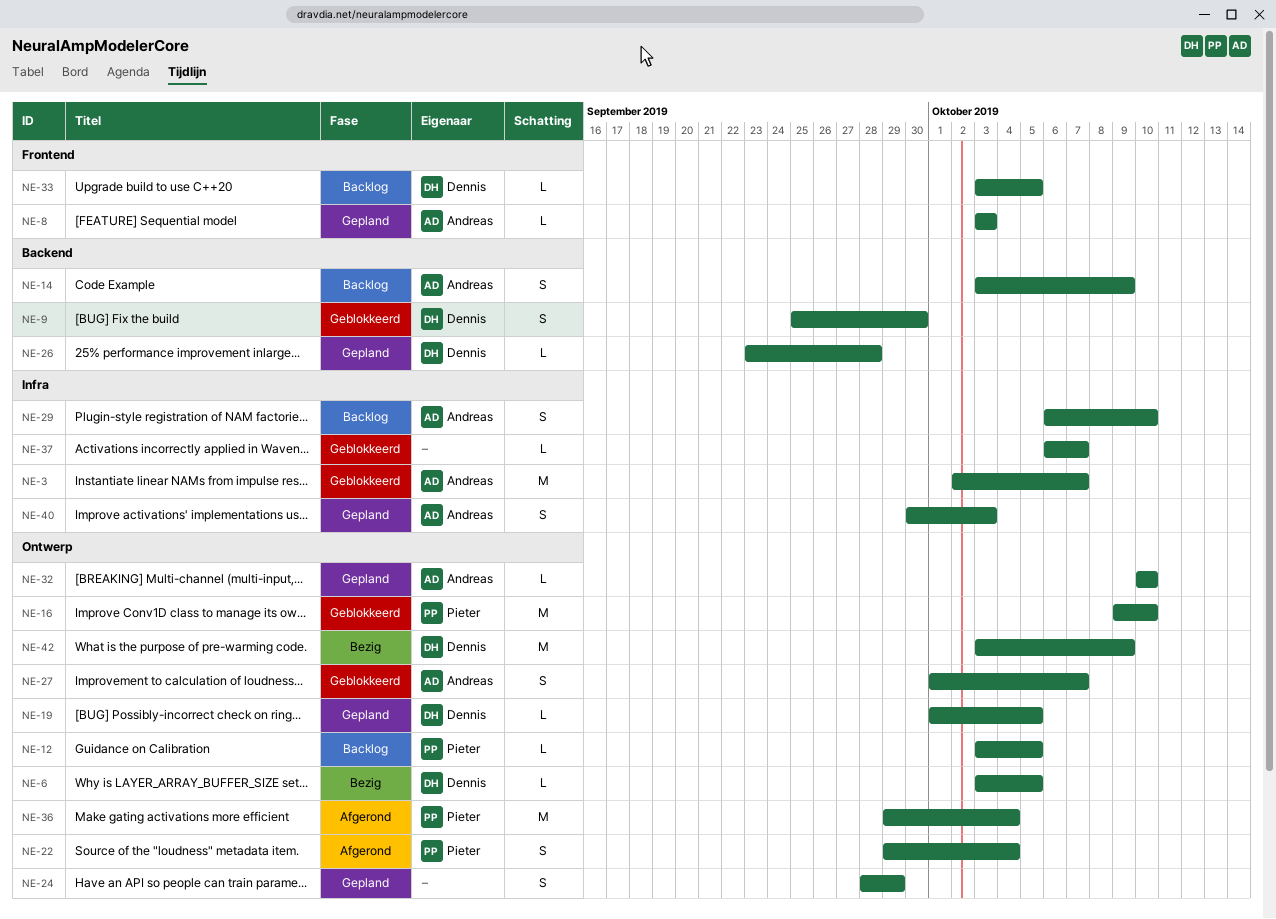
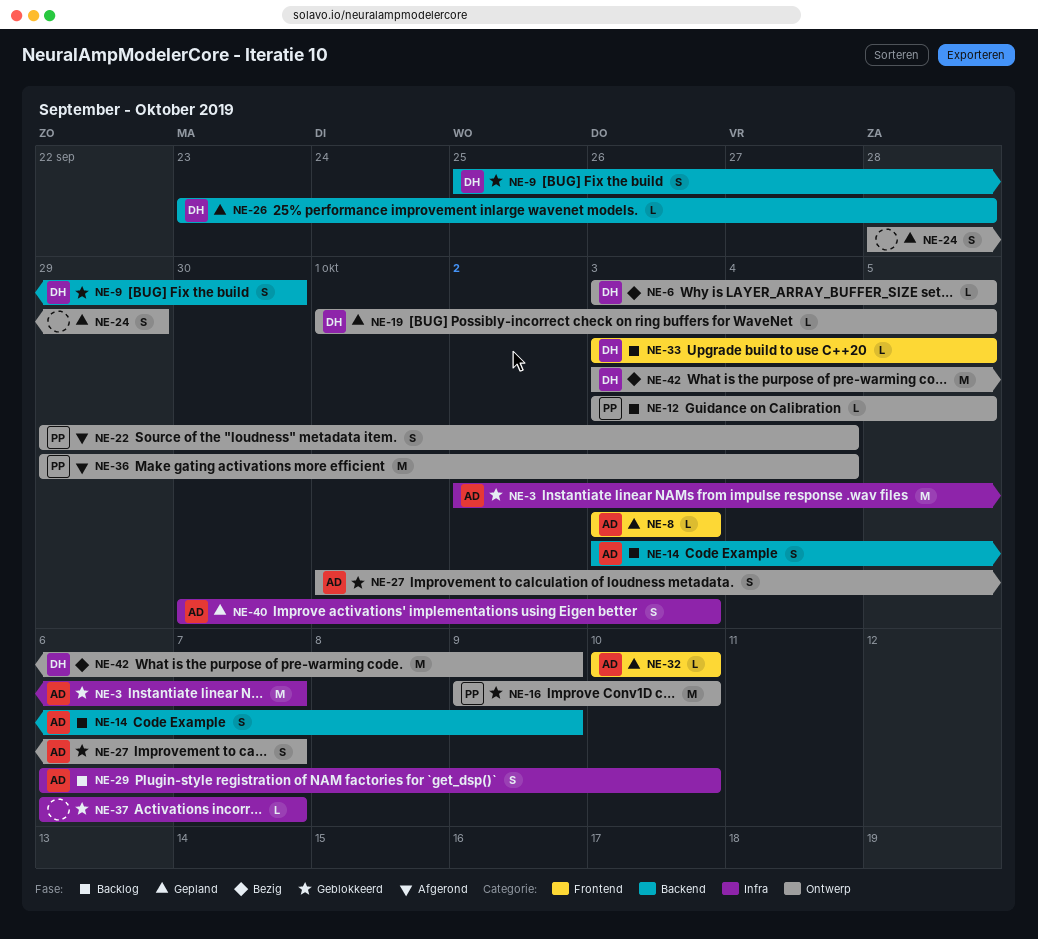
NE-32, label: Ontwerp -> Frontend

